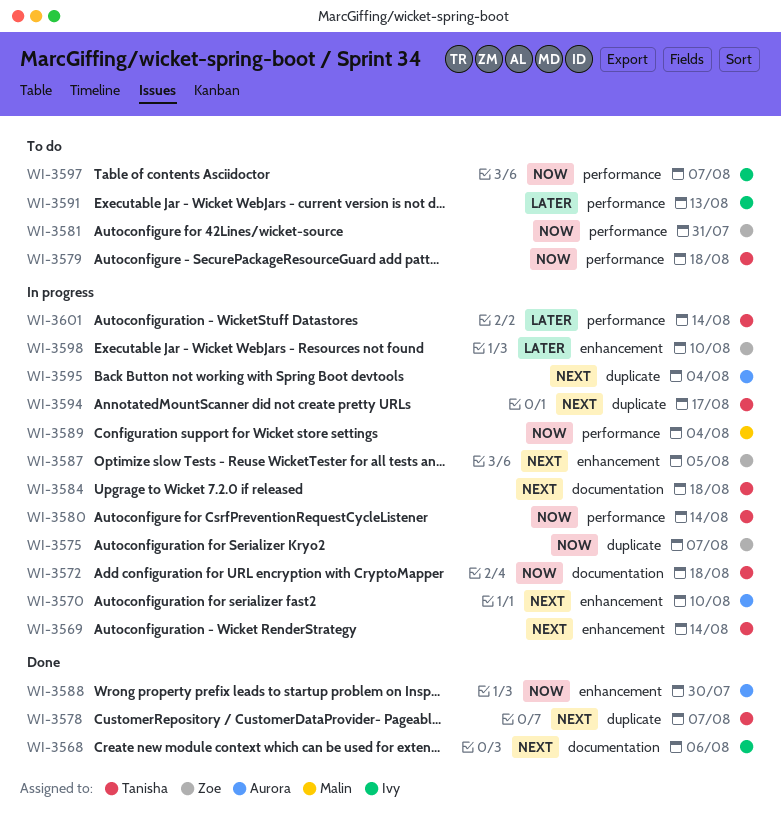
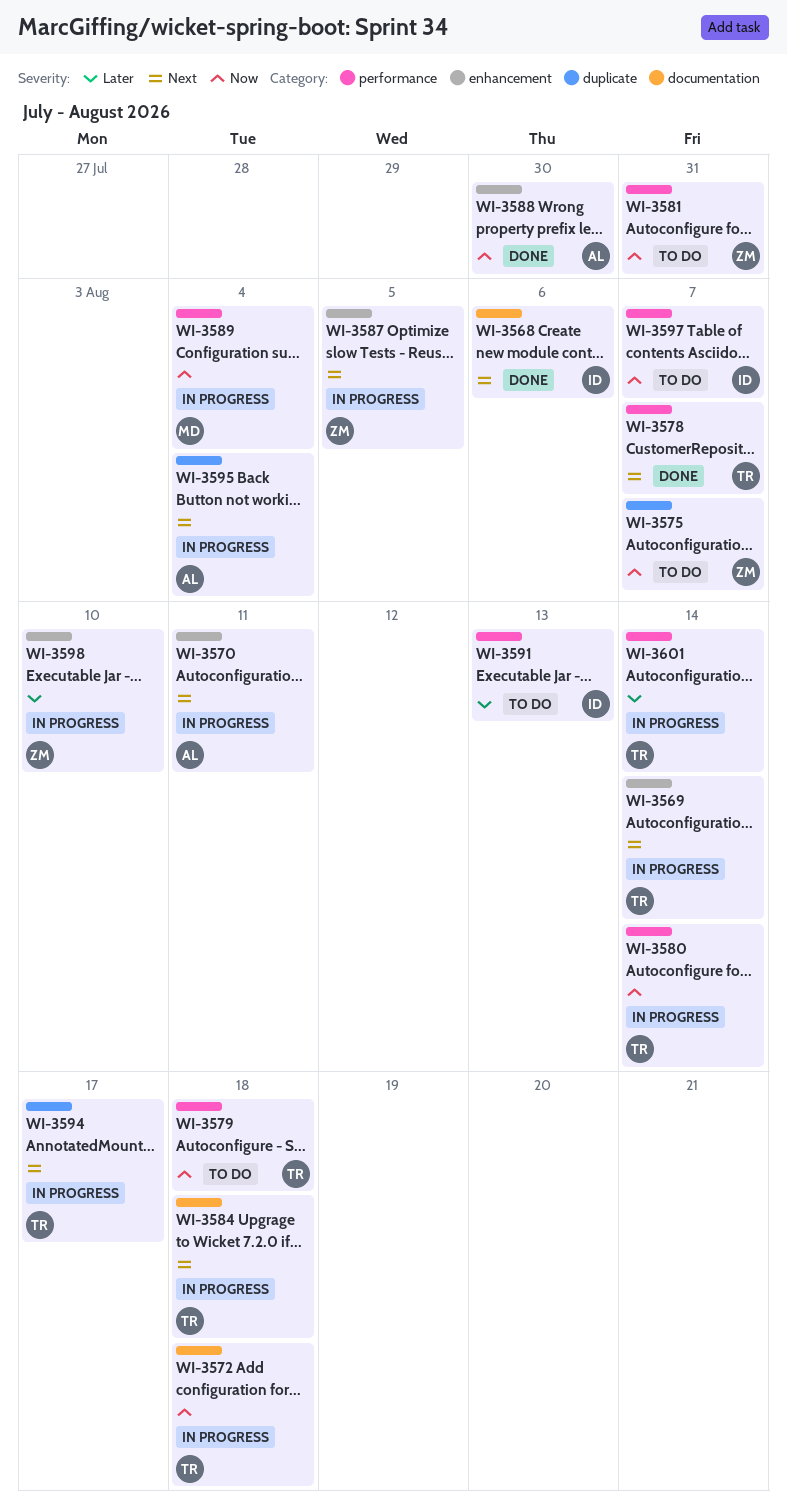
WI-3570, due: Aug 10 -> Aug 11
WI-3575, status: In progress -> To do
WI-3578, label: duplicate -> performance

